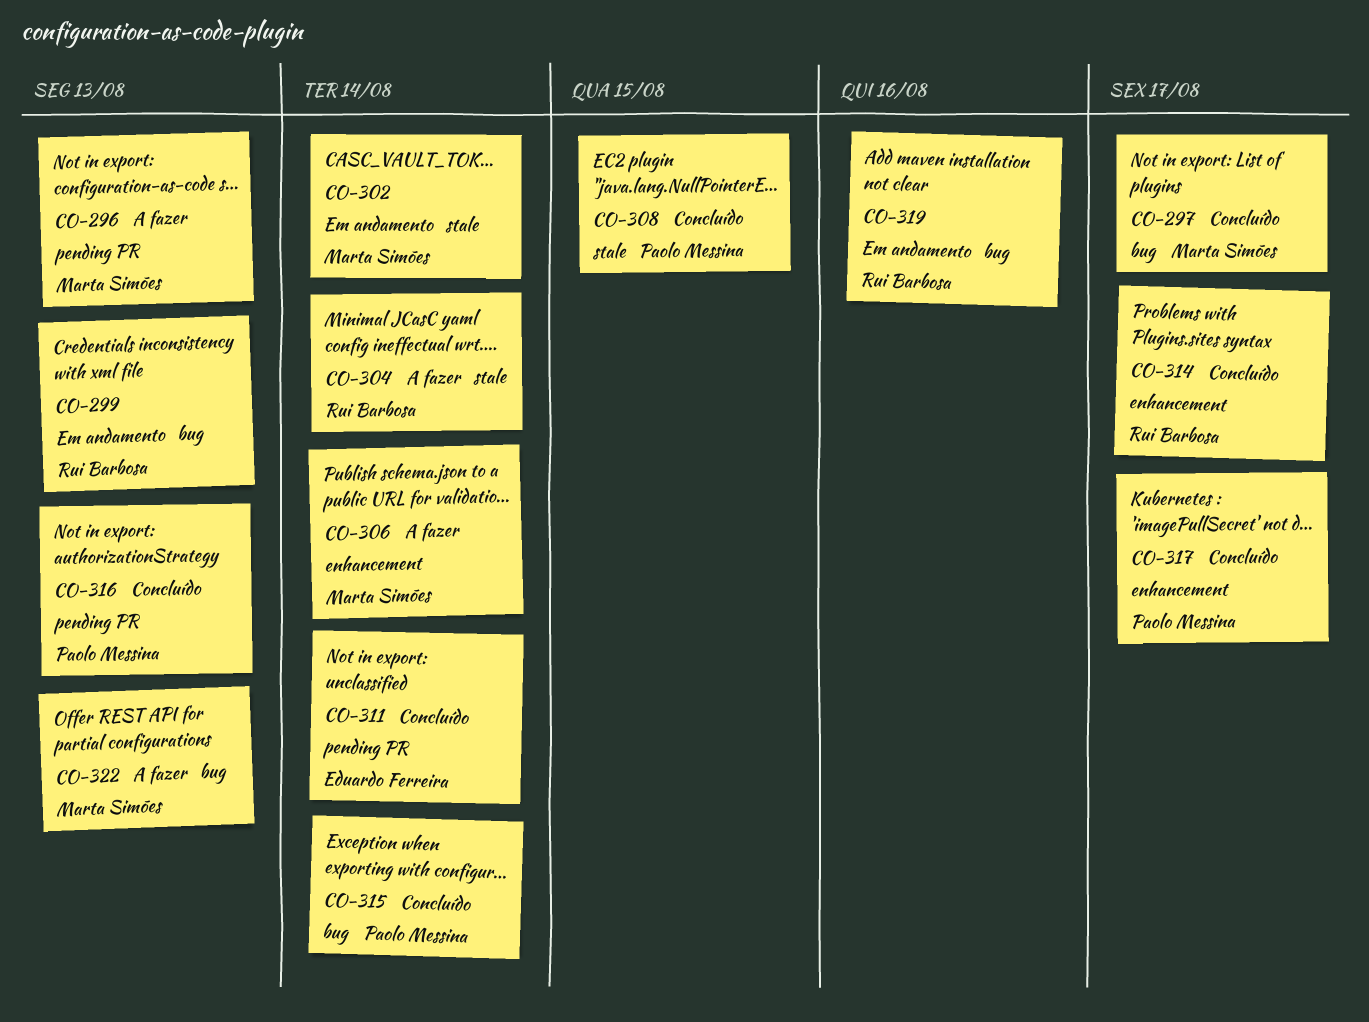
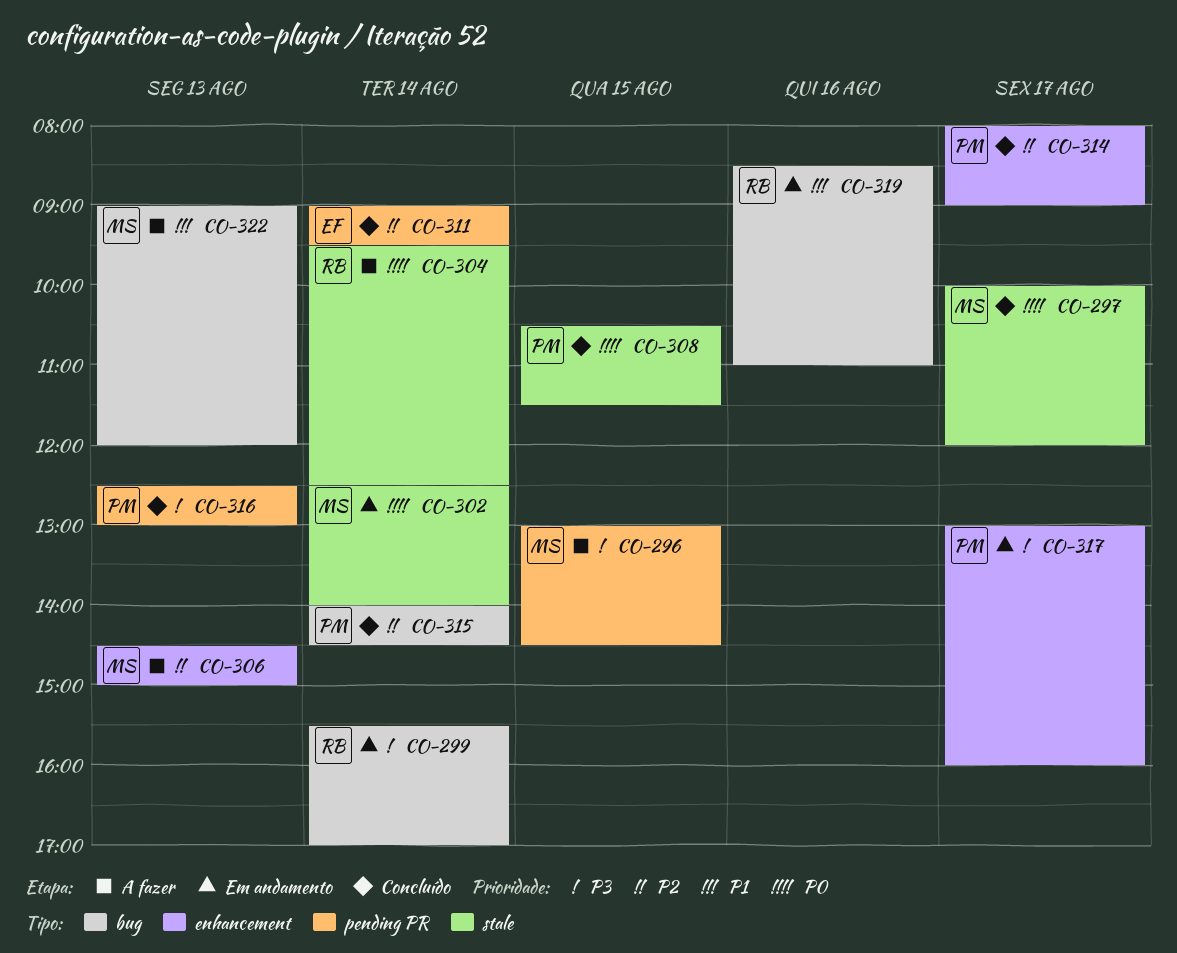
CO-296, day: Aug 13 -> Aug 15
CO-297, label: bug -> stale
CO-299, day: Aug 13 -> Aug 14
CO-306, day: Aug 14 -> Aug 13
CO-314, owner: Rui Barbosa -> Paolo Messina
CO-317, status: Concluído -> Em andamento

